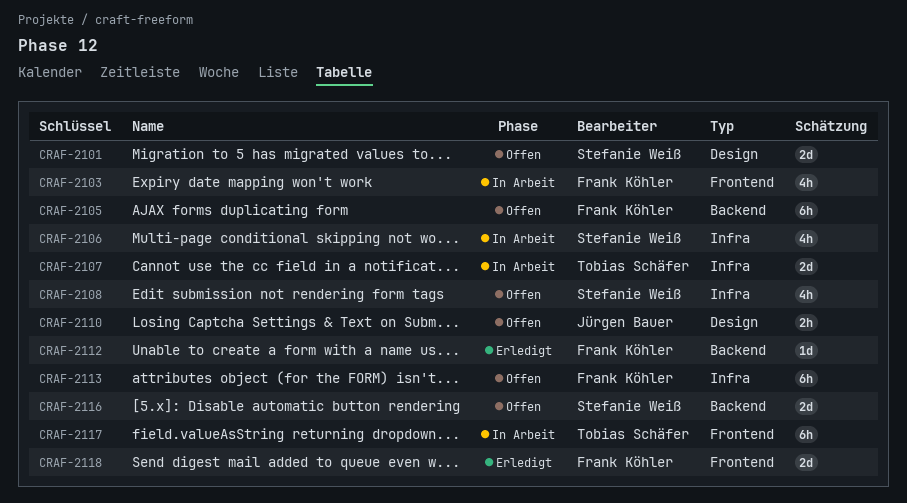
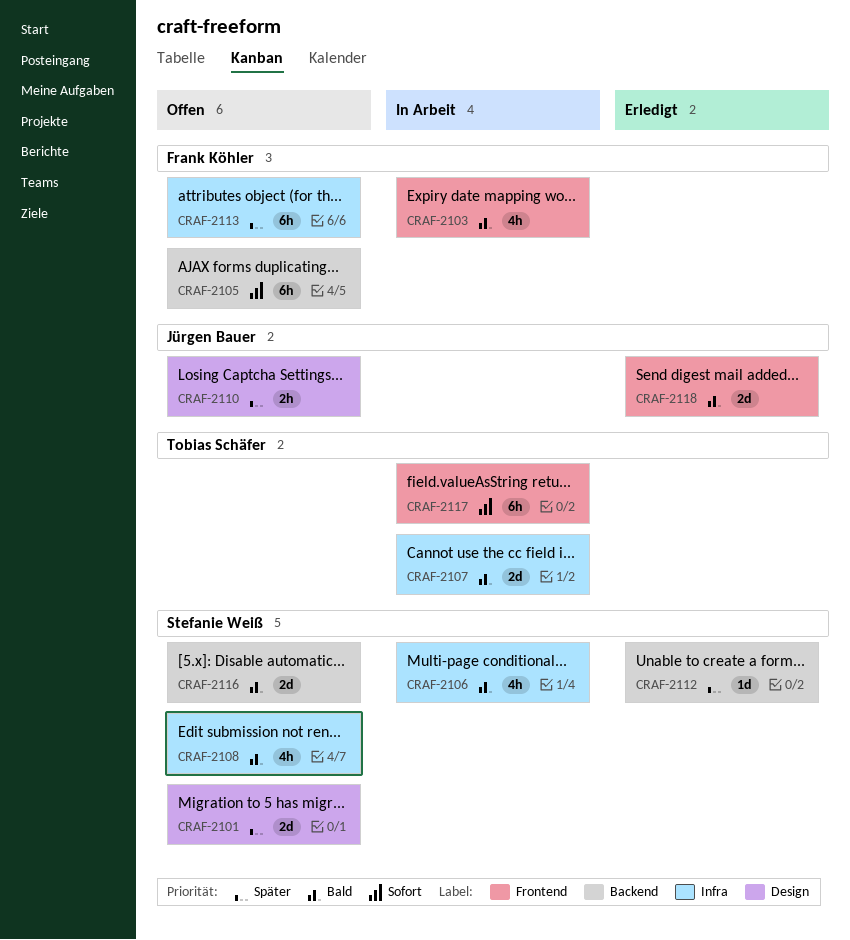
CRAF-2112, owner: Frank Köhler -> Stefanie Weiß
CRAF-2118, owner: Frank Köhler -> Jürgen Bauer

